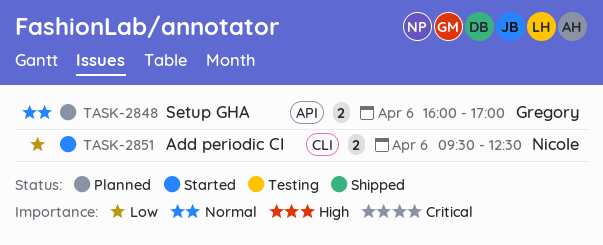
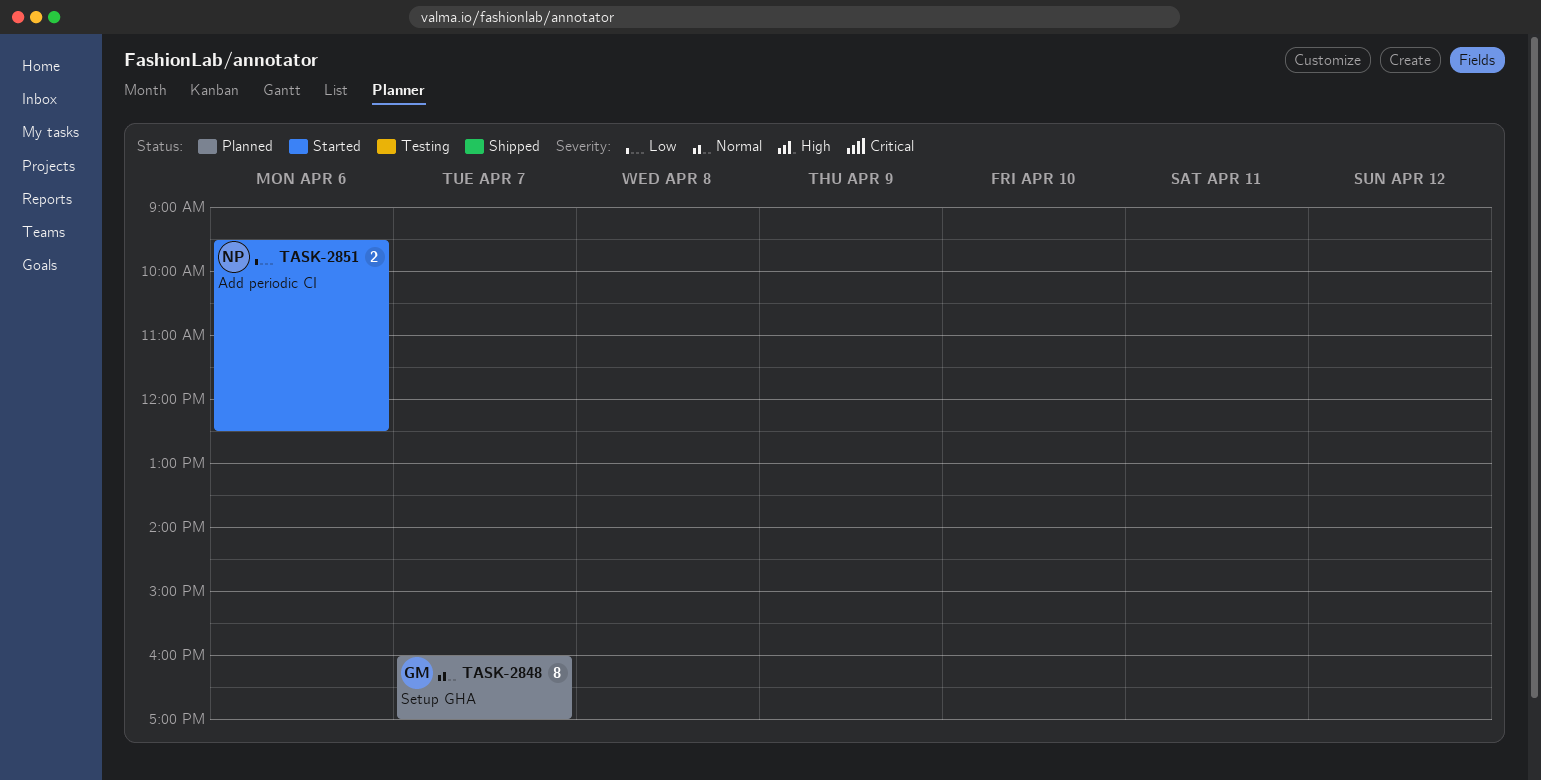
TASK-2848, estimate: 2 -> 8
TASK-2848, day: Apr 6 -> Apr 7

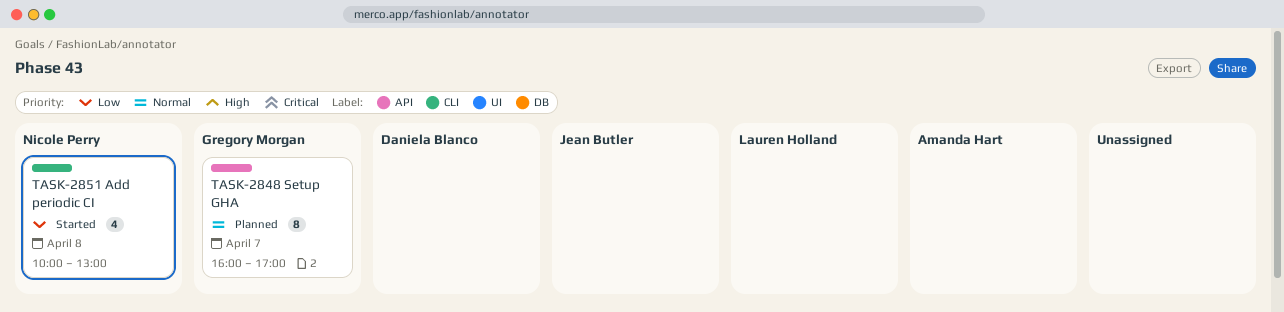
TASK-2851, estimate: 2 -> 4
TASK-2851, day: Apr 6 -> Apr 8
TASK-2851, begins: 09:30 -> 10:00
TASK-2851, ends: 12:30 -> 13:00

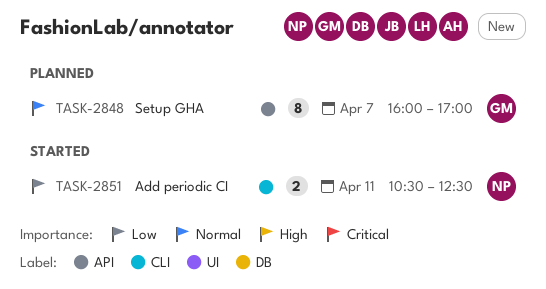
TASK-2851, estimate: 4 -> 2
TASK-2851, day: Apr 8 -> Apr 11
TASK-2851, begins: 10:00 -> 10:30
TASK-2851, ends: 13:00 -> 12:30

